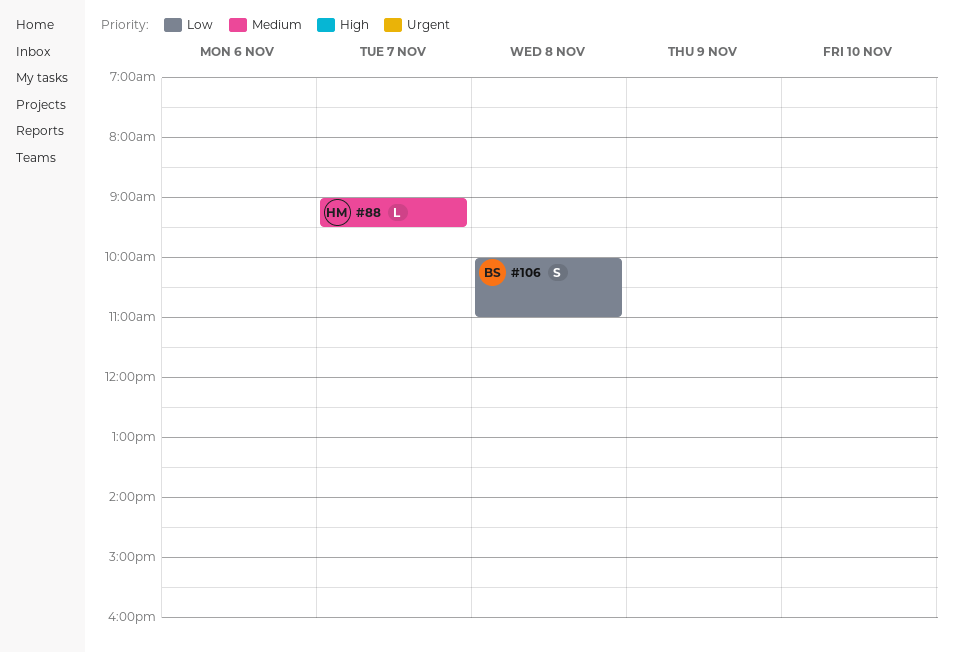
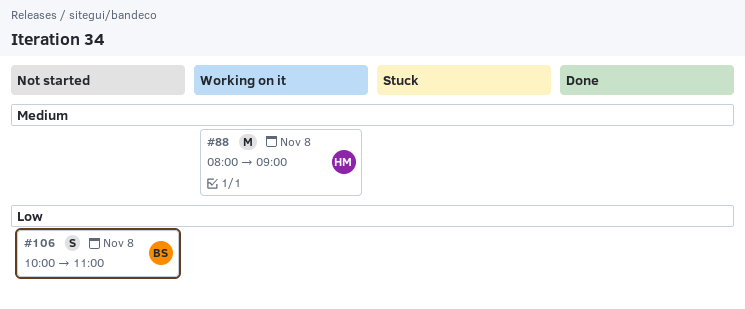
#88, estimate: L -> M
#88, day: Nov 7 -> Nov 8
#88, begins: 09:00 -> 08:00
#88, ends: 09:30 -> 09:00

